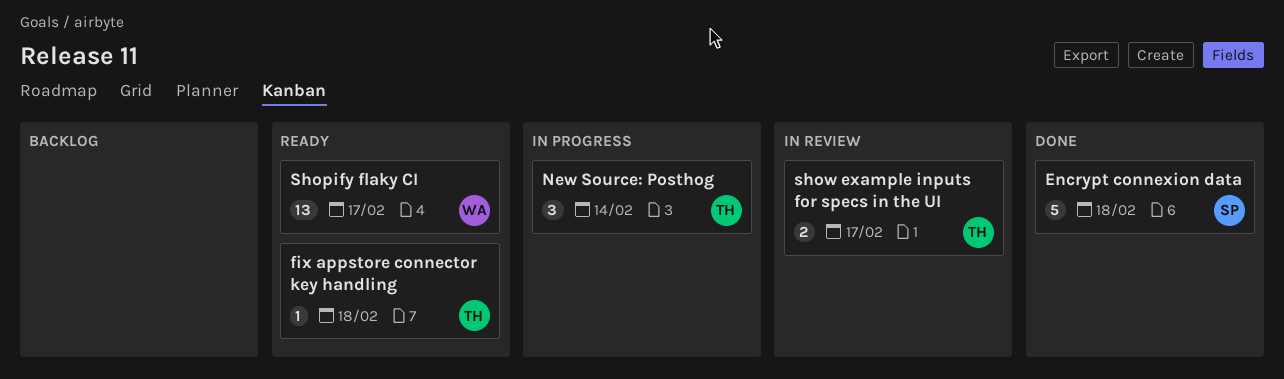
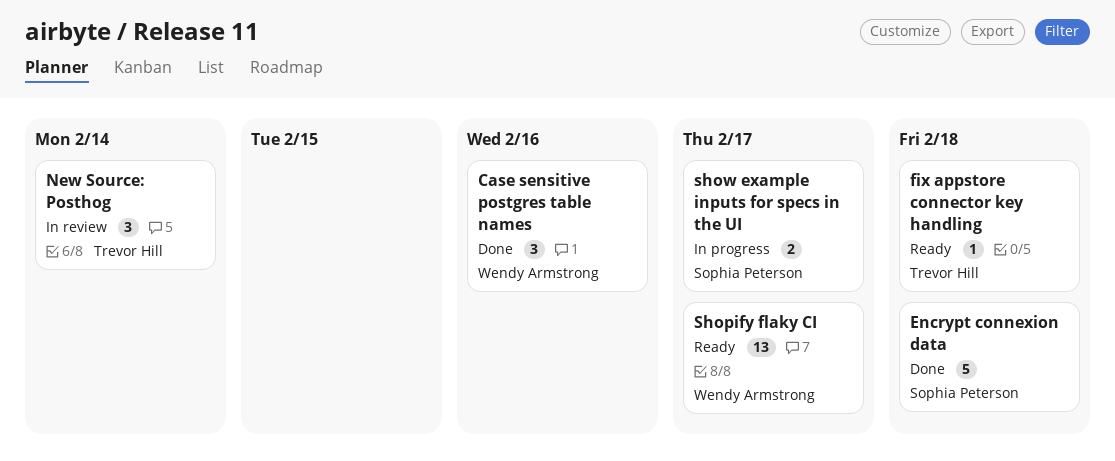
Case sensitive postgres table names: none -> present
New Source: Posthog, status: In progress -> In review
show example inputs for specs in the UI, status: In review -> In progress
show example inputs for specs in the UI, owner: Trevor Hill -> Sophia Peterson

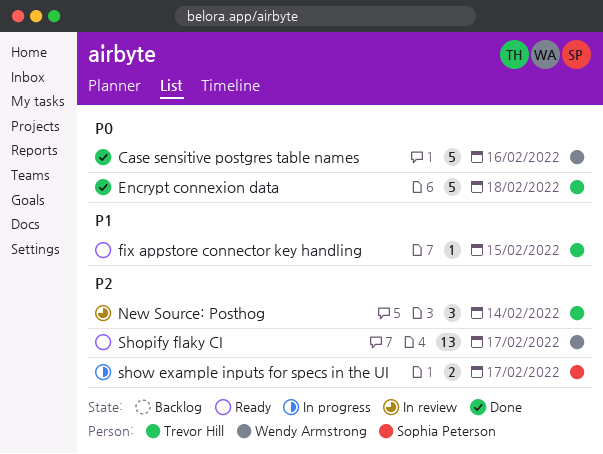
Case sensitive postgres table names, estimate: 3 -> 5
Encrypt connexion data, owner: Sophia Peterson -> Trevor Hill
fix appstore connector key handling, due: Feb 18 -> Feb 15

